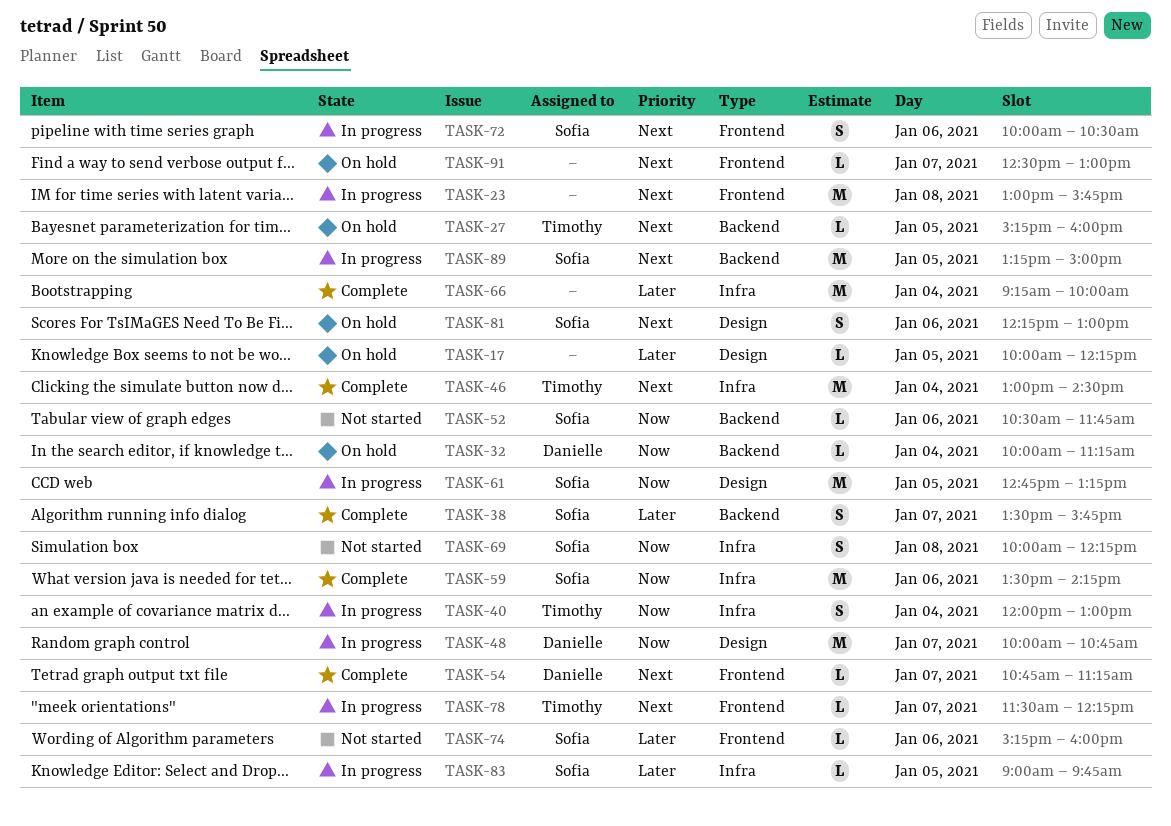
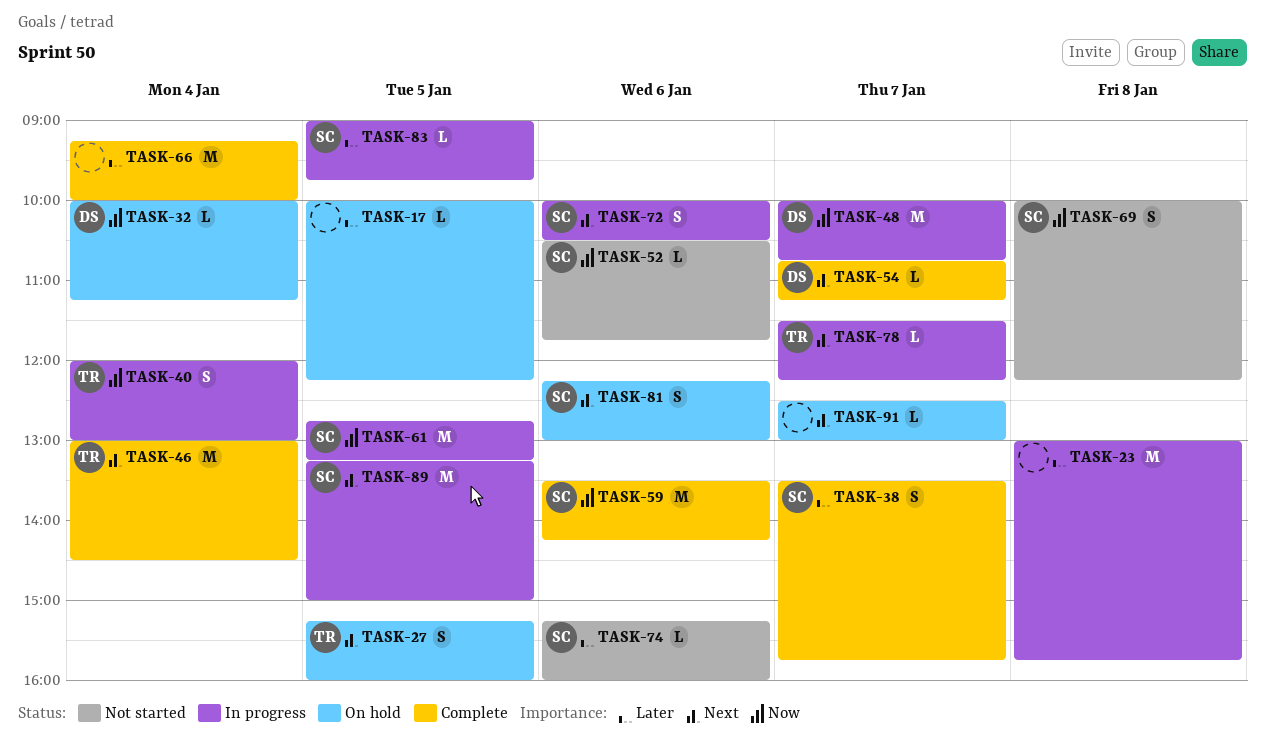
TASK-23, priority: Next -> Later
TASK-27, estimate: L -> S

